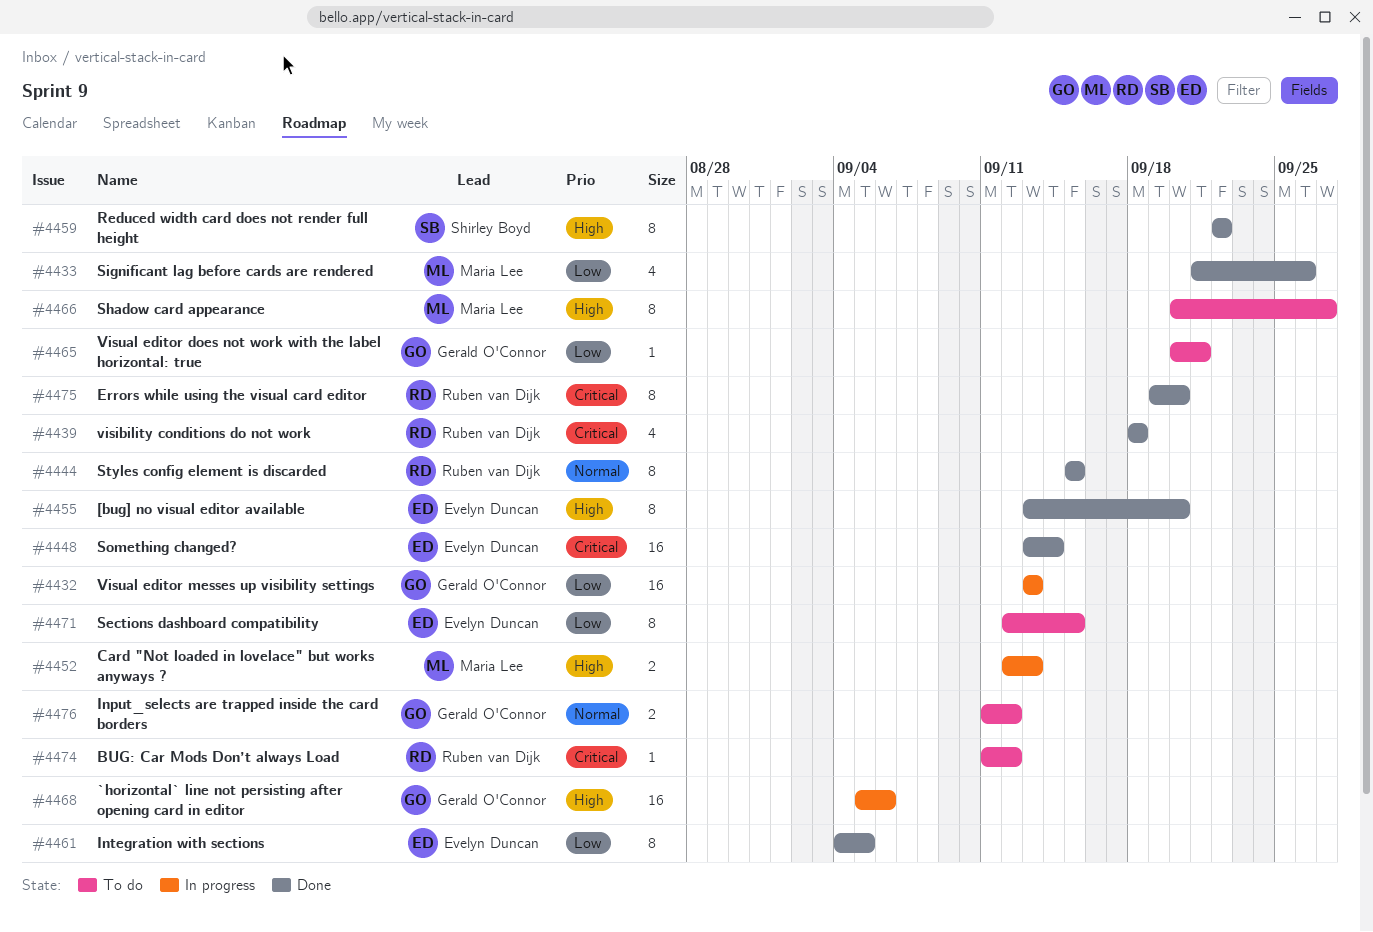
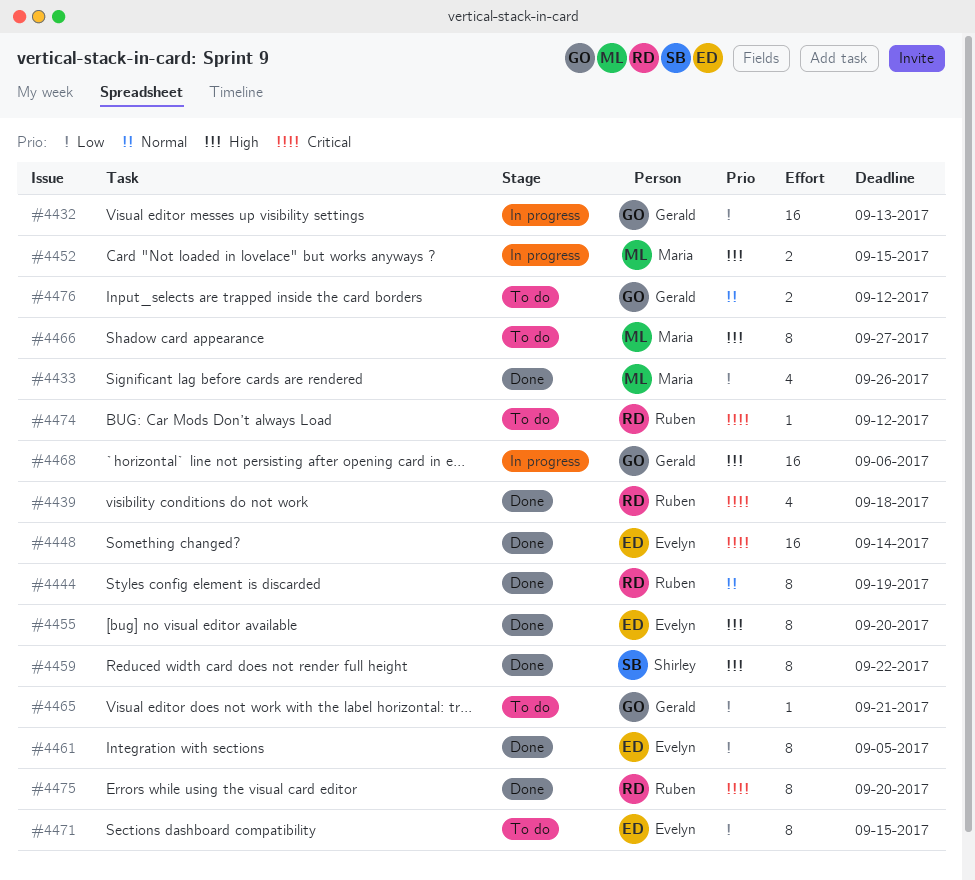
#4444, due: Sep 15 -> Sep 19
#4452, due: Sep 13 -> Sep 15

